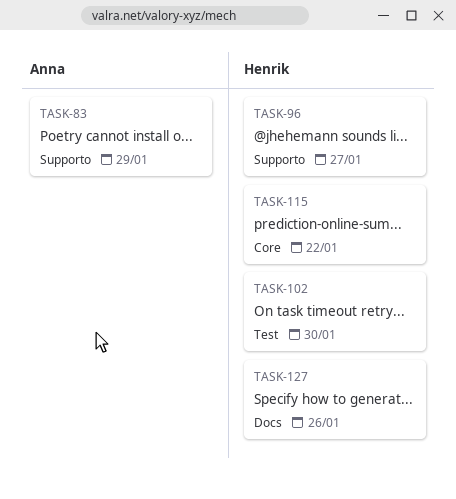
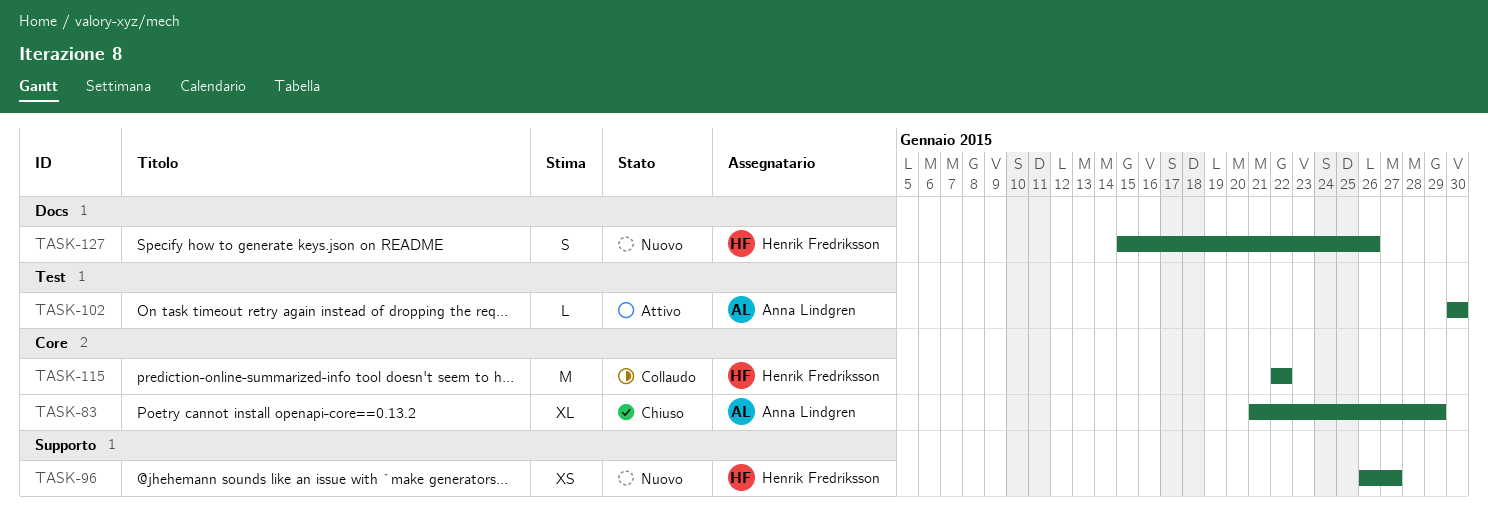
TASK-83, label: Supporto -> Core
TASK-102, owner: Henrik Fredriksson -> Anna Lindgren

